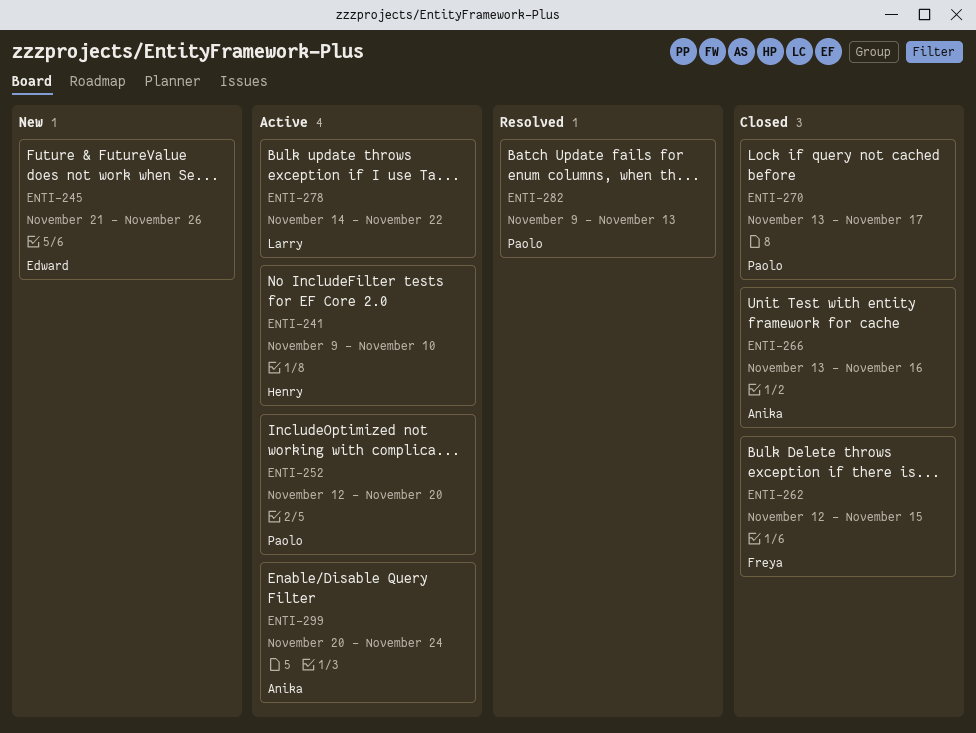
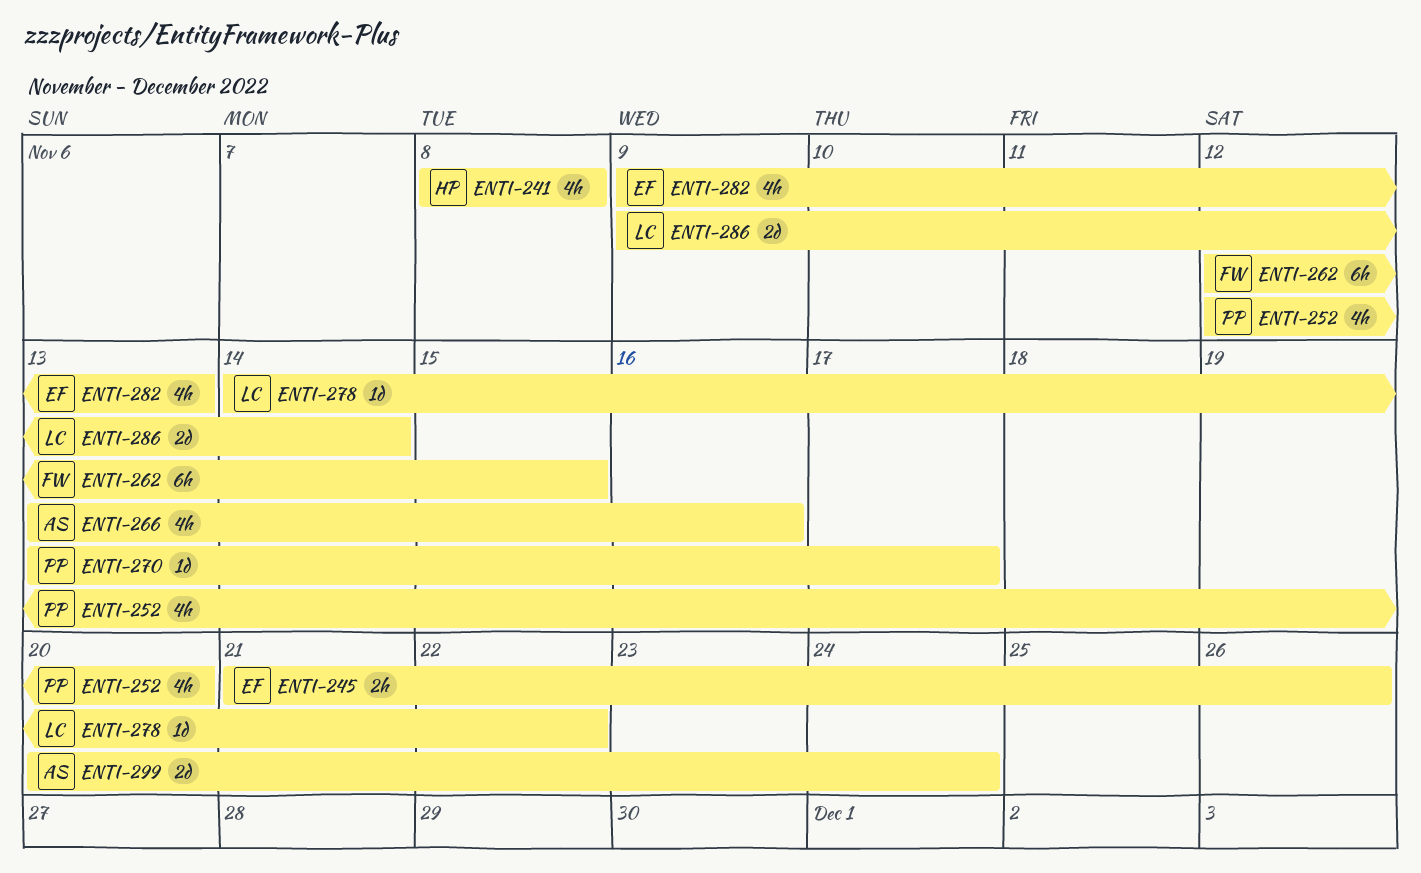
ENTI-241, start: Nov 9 -> Nov 8
ENTI-241, due: Nov 10 -> Nov 8
ENTI-282, owner: Paolo -> Edward
ENTI-286: none -> present

